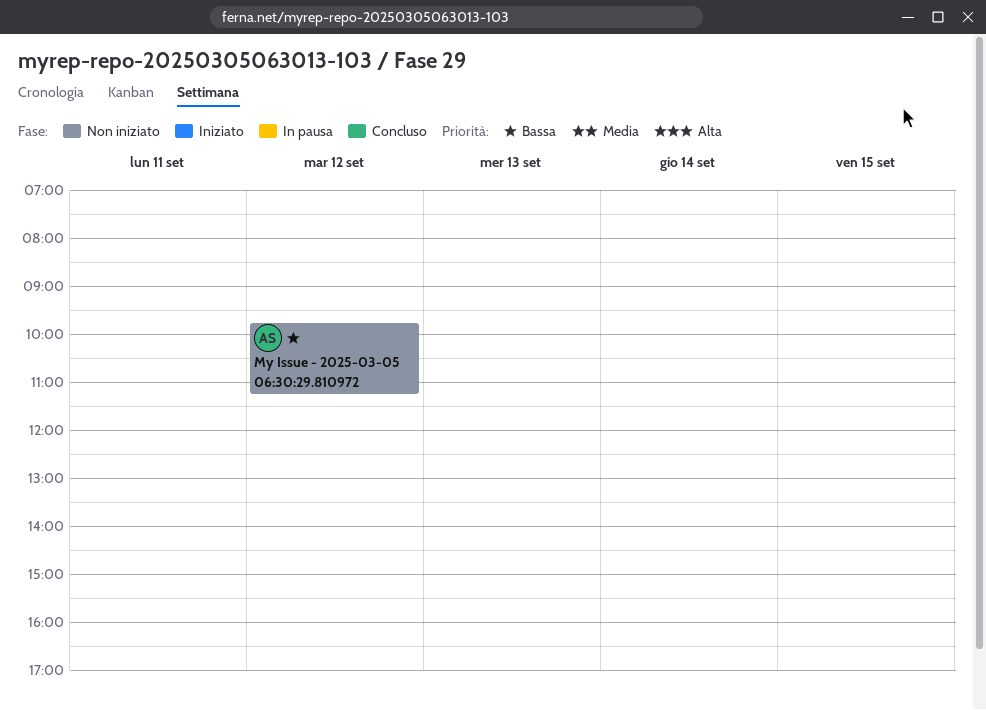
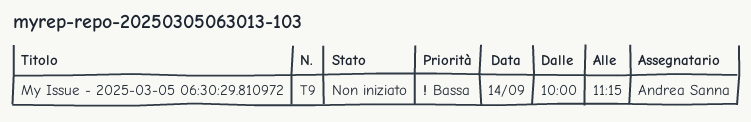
My Issue - 2025-03-05 06:30:29.810972, day: Sep 12 -> Sep 14
My Issue - 2025-03-05 06:30:29.810972, begins: 09:45 -> 10:00

